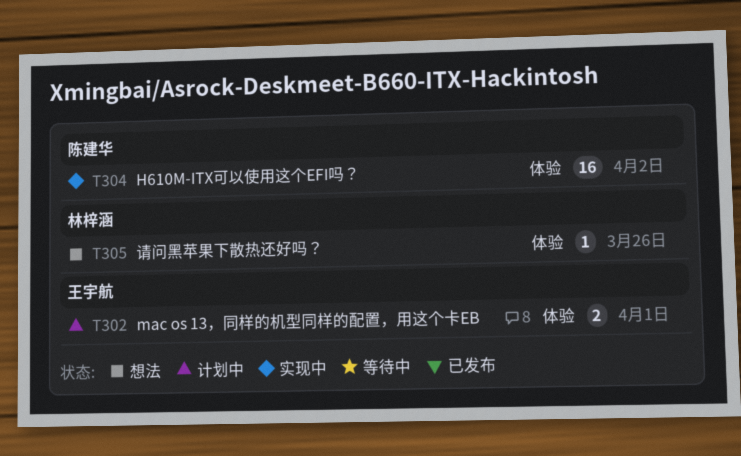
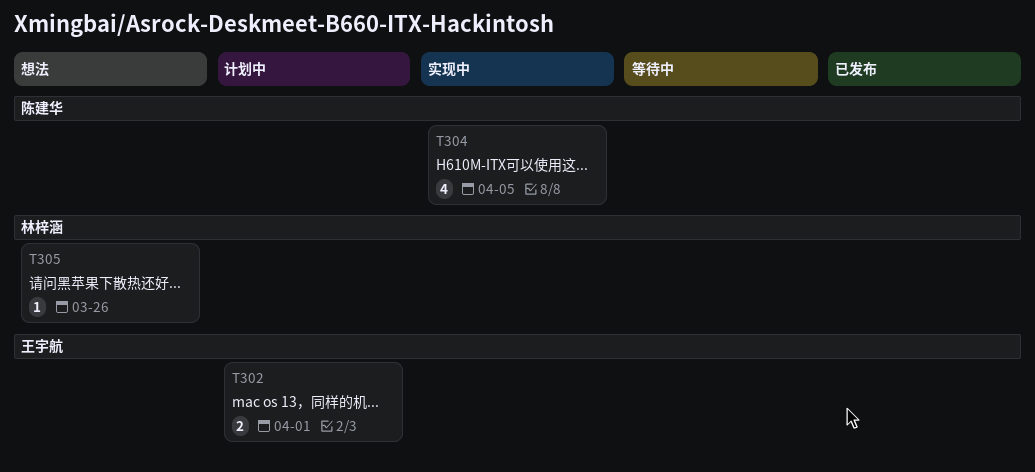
T304, estimate: 16 -> 4
T304, due: Apr 2 -> Apr 5

